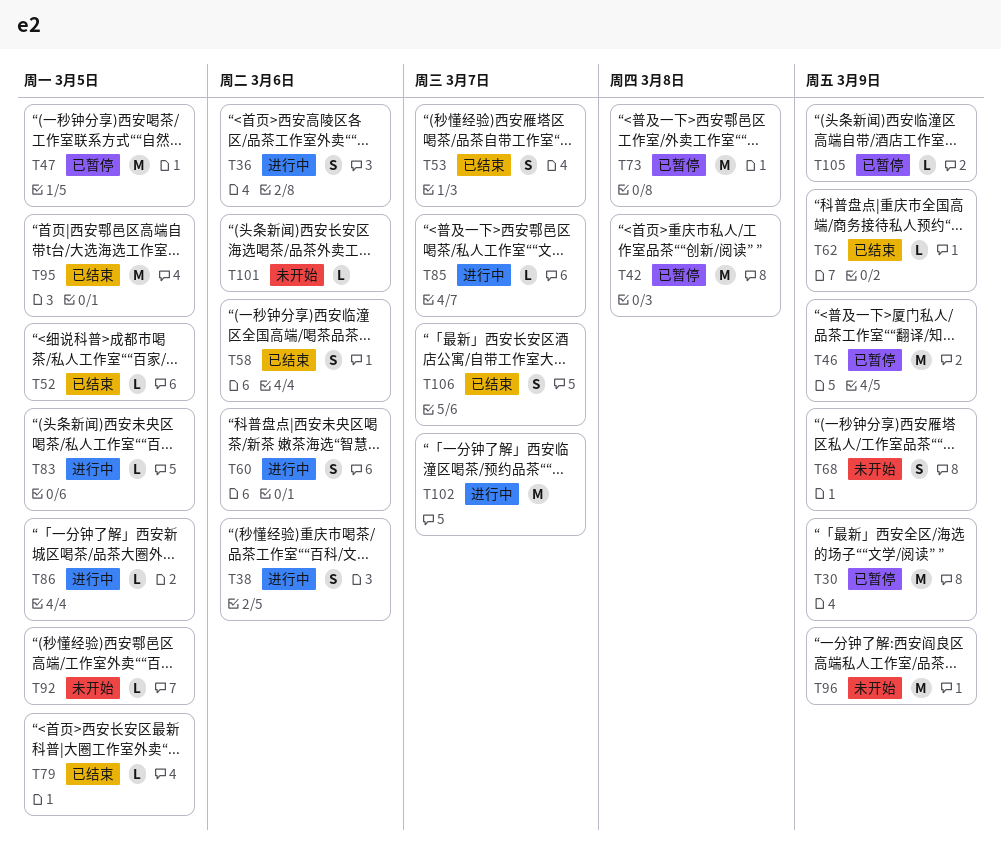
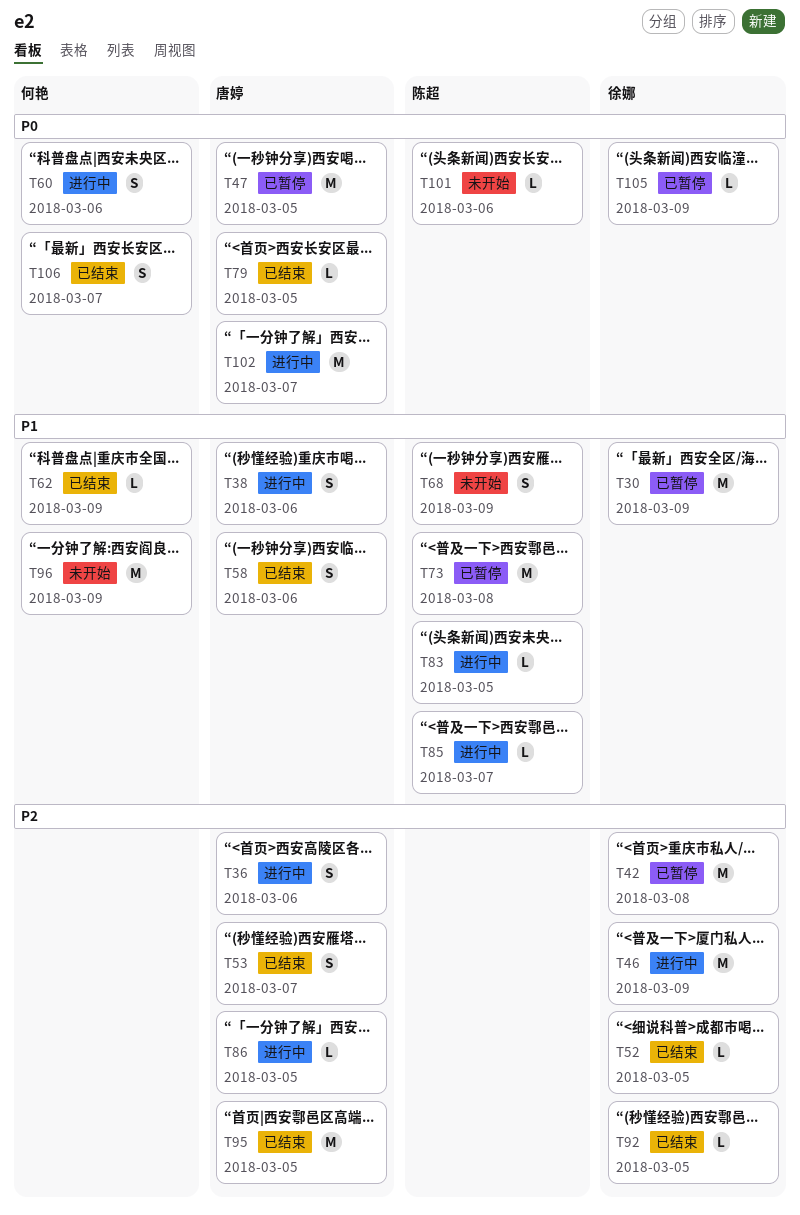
T46, status: 已暂停 -> 进行中
T92, status: 未开始 -> 已结束

